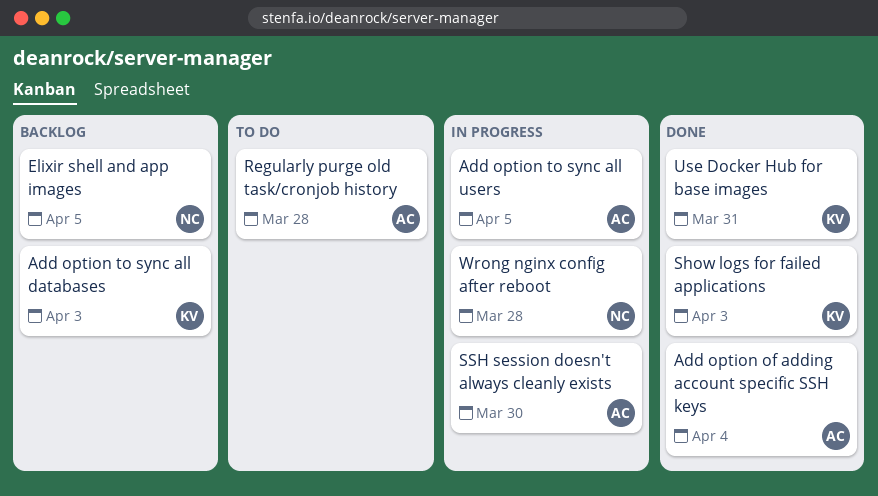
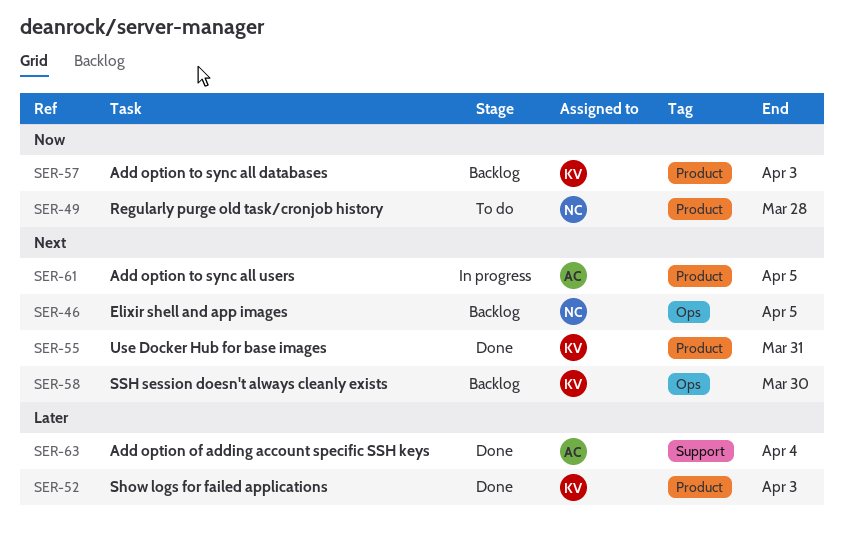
Regularly purge old task/cronjob history, owner: AC -> NC
SSH session doesn't always cleanly exists, status: In progress -> Backlog
SSH session doesn't always cleanly exists, owner: AC -> KV
Wrong nginx config after reboot: present -> none

